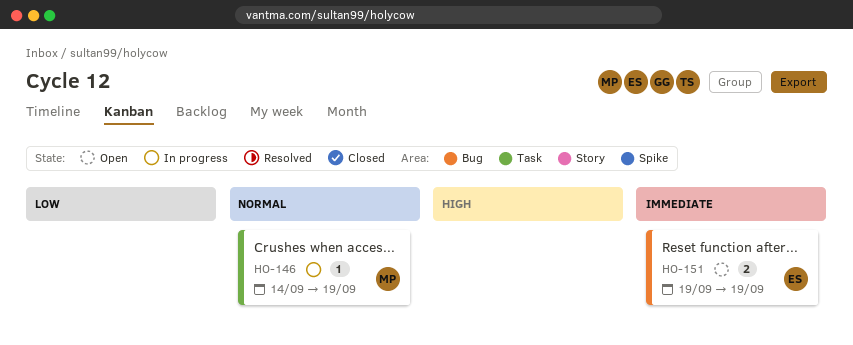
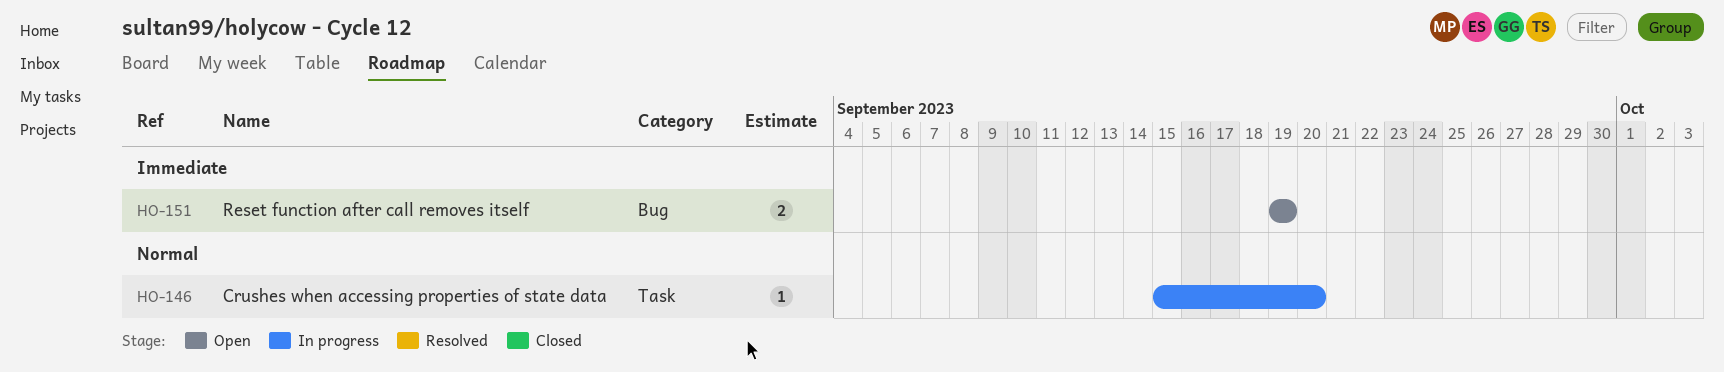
HO-146, start: Sep 14 -> Sep 15
HO-146, due: Sep 19 -> Sep 20

